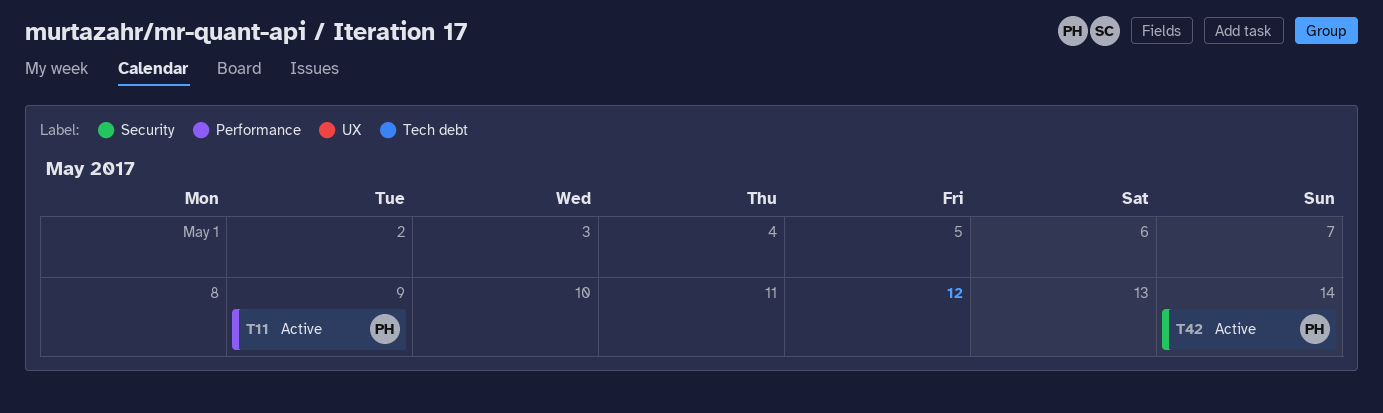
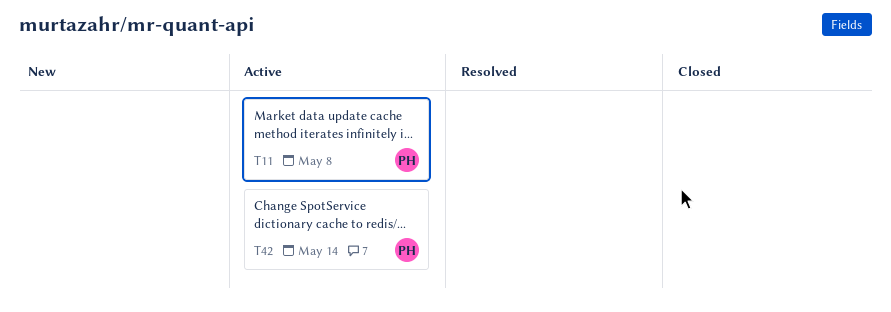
T11, due: May 9 -> May 8

